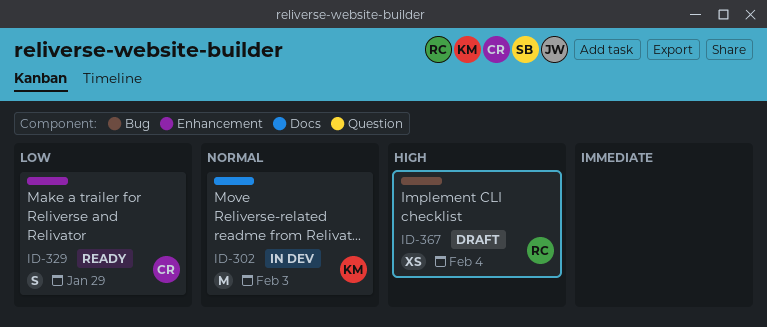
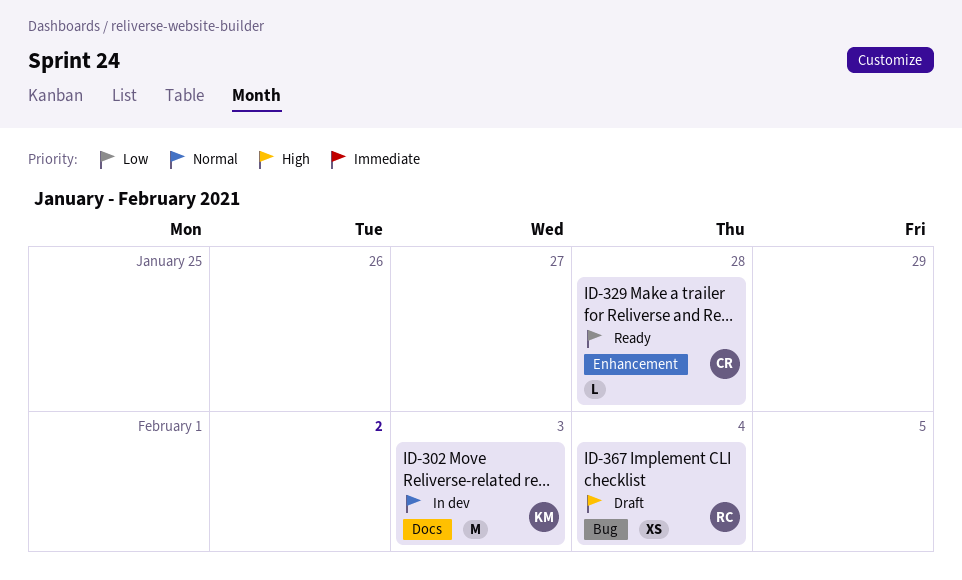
ID-329, estimate: S -> L
ID-329, due: Jan 29 -> Jan 28

